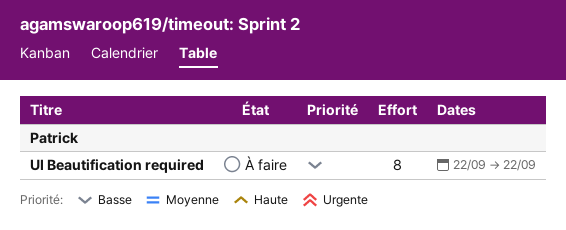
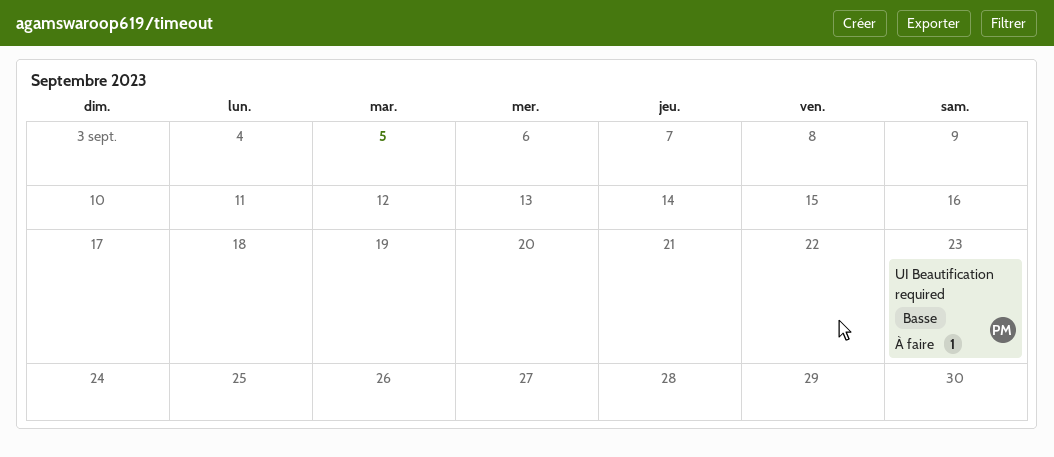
UI Beautification required, estimate: 8 -> 1
UI Beautification required, due: Sep 22 -> Sep 23

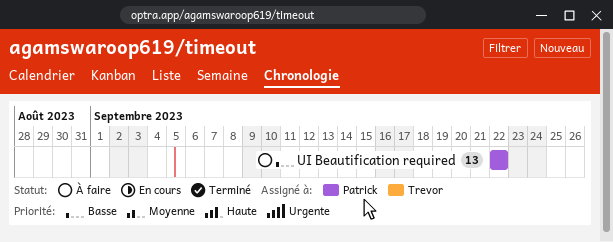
UI Beautification required, estimate: 1 -> 13
UI Beautification required, due: Sep 23 -> Sep 22

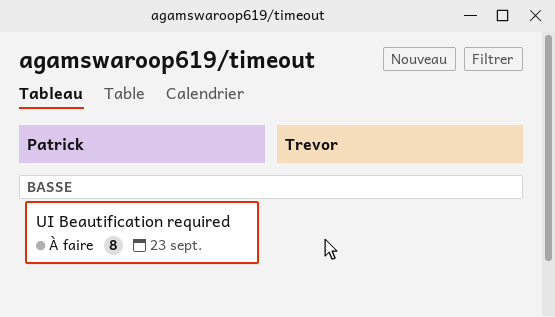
UI Beautification required, estimate: 13 -> 8
UI Beautification required, due: Sep 22 -> Sep 23

